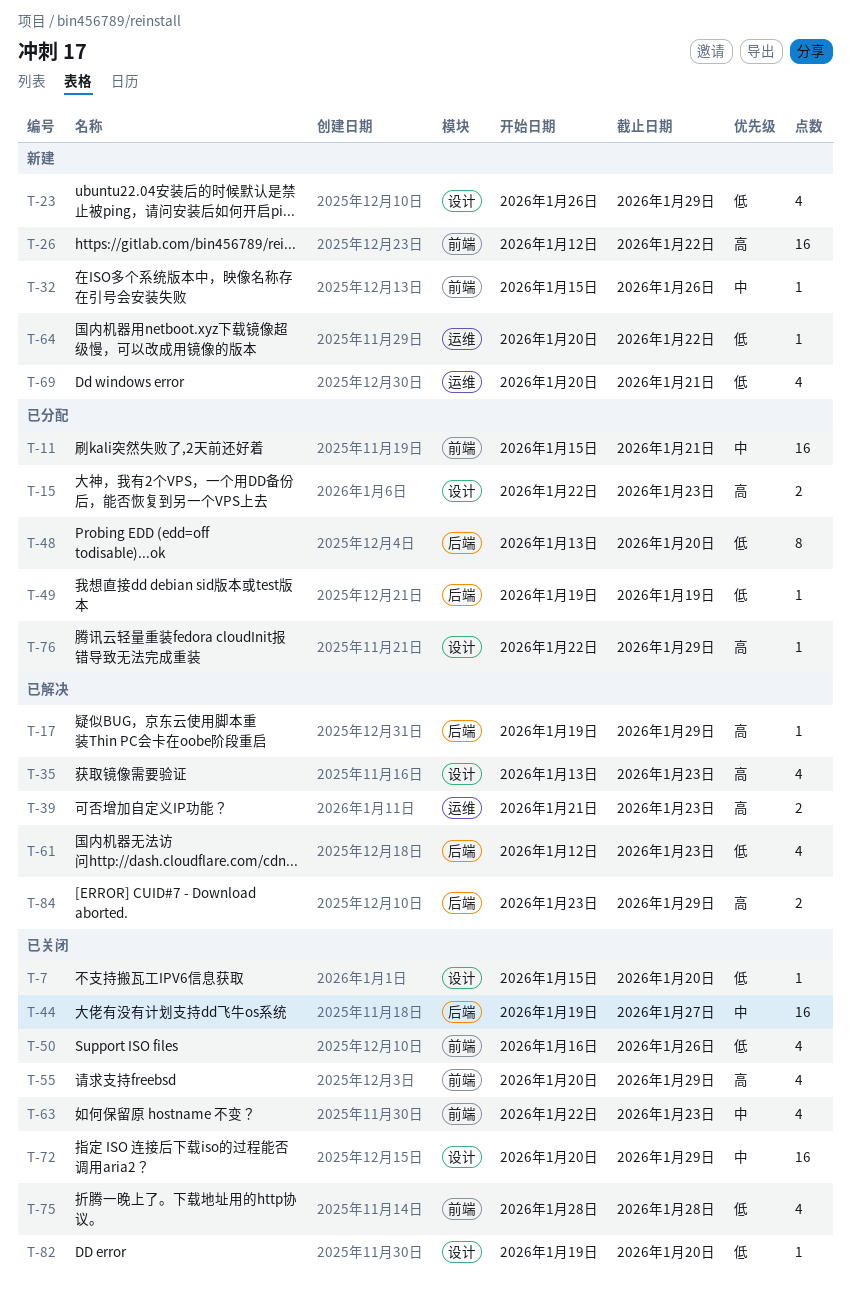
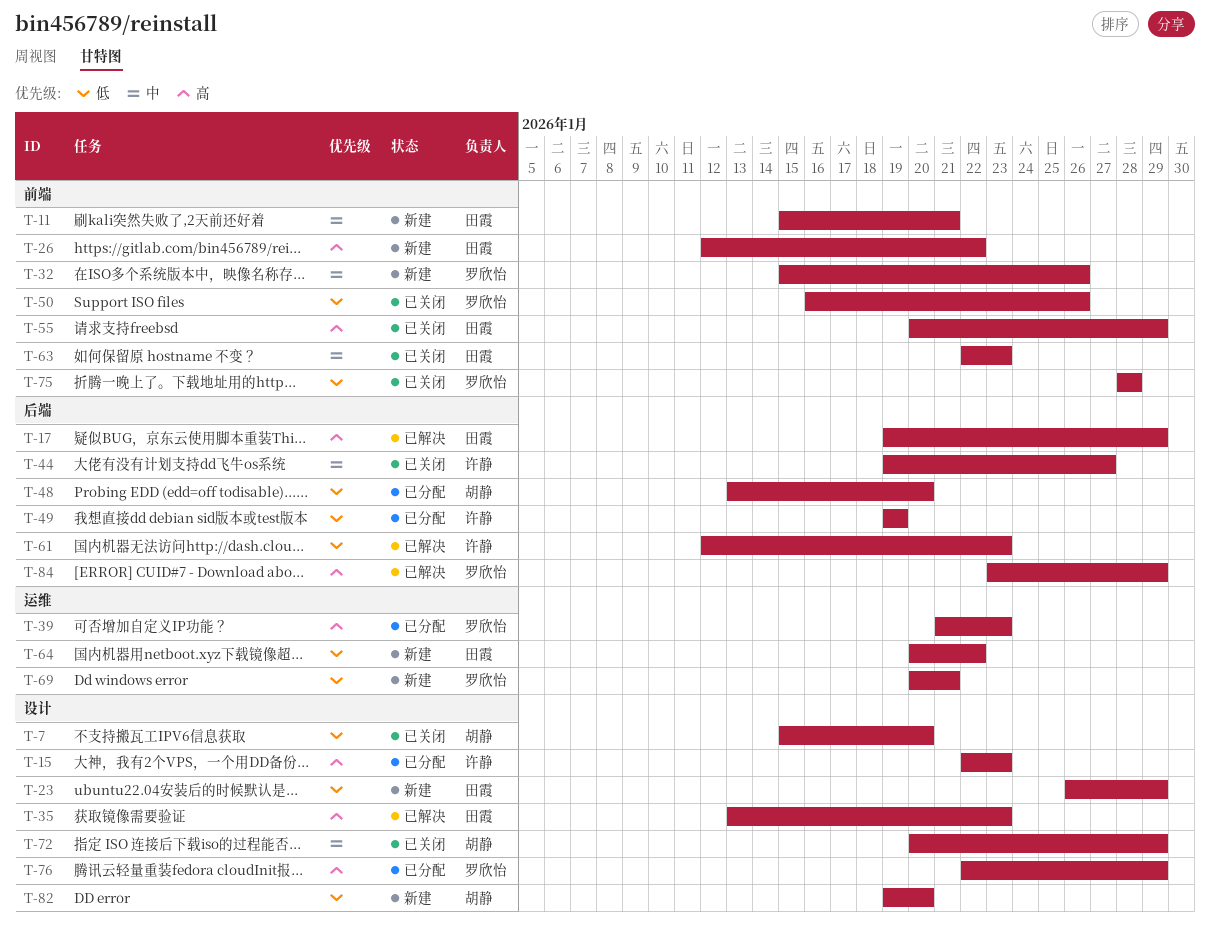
T-11, status: 已分配 -> 新建
T-39, status: 已解决 -> 已分配
T-82, status: 已关闭 -> 新建

